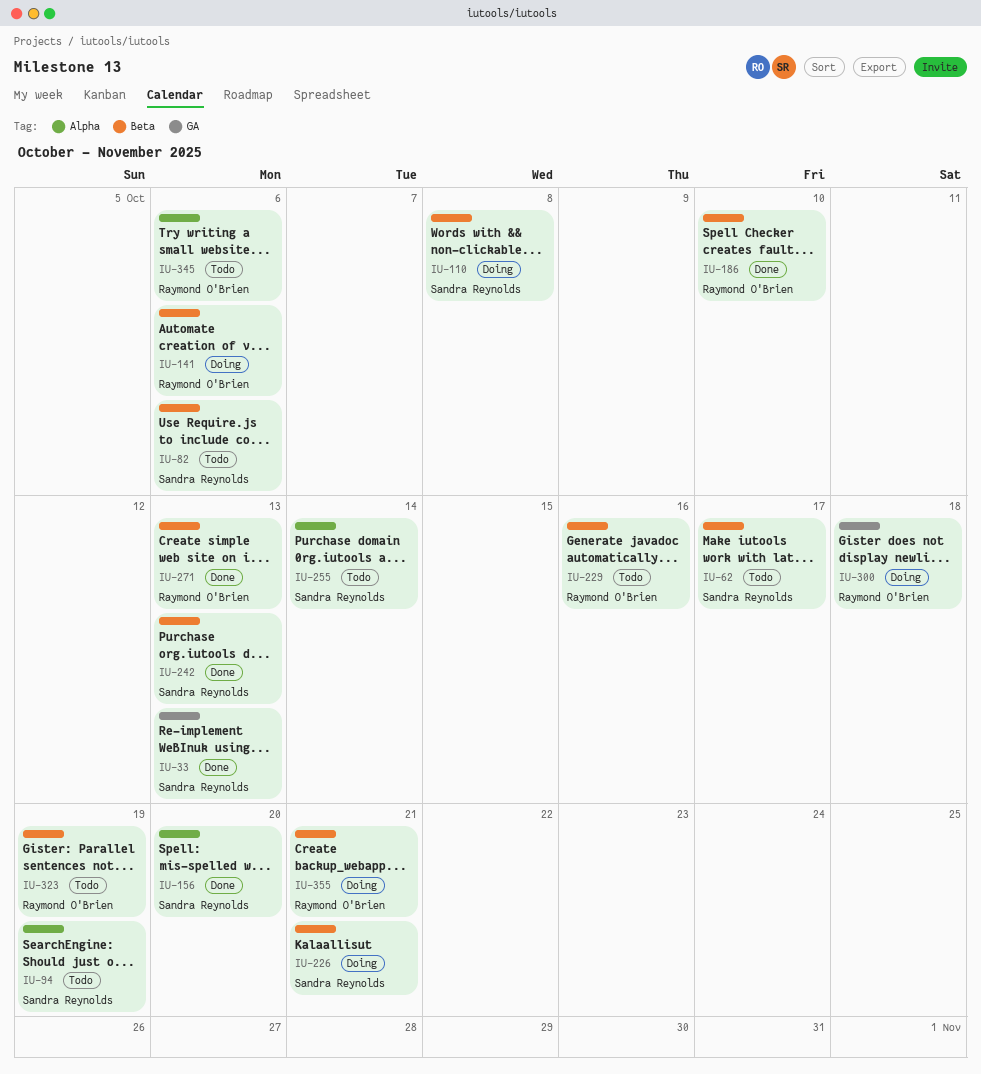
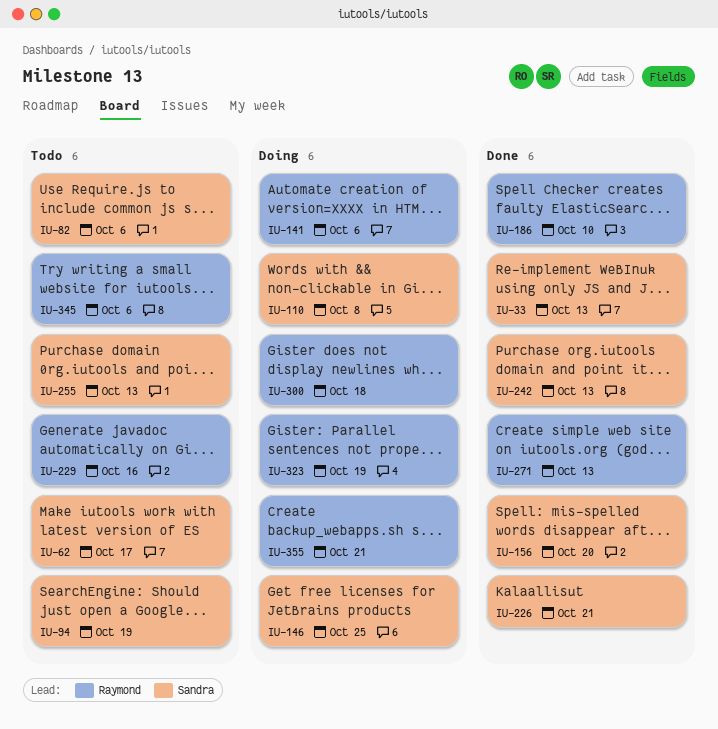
IU-146: none -> present
IU-226, status: Doing -> Done
IU-255, due: Oct 14 -> Oct 13
IU-323, status: Todo -> Doing

